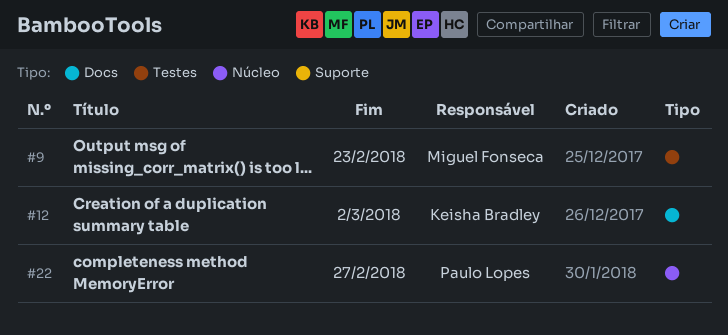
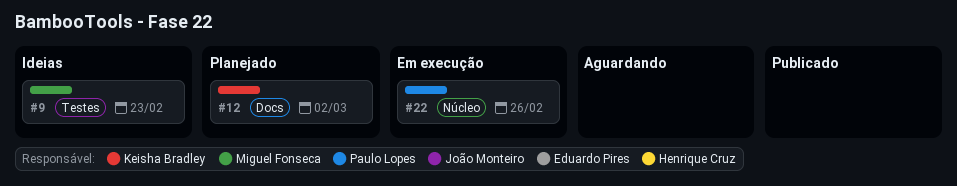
#22, due: Feb 27 -> Feb 26

